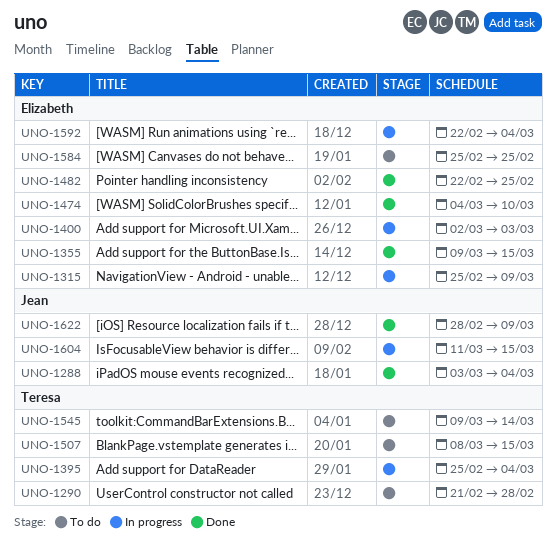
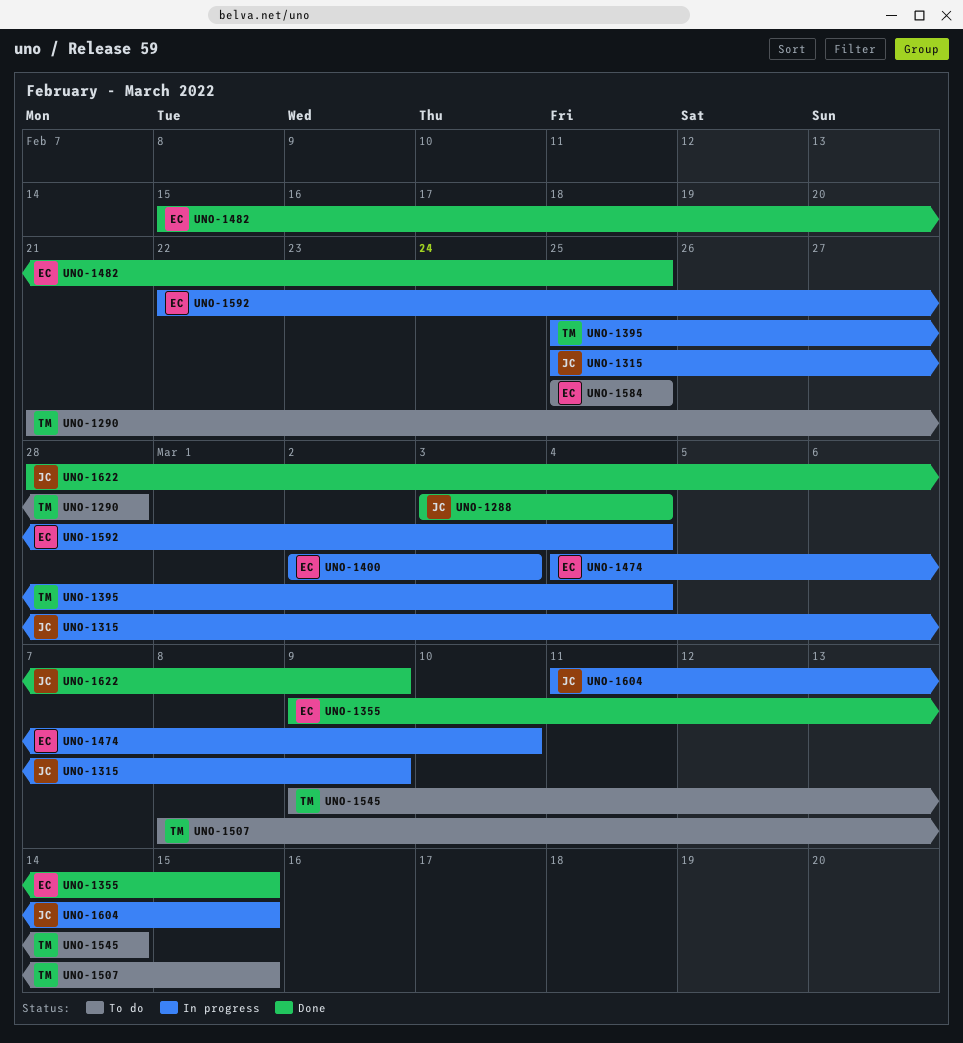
UNO-1315, owner: Elizabeth -> Jean
UNO-1474, status: Done -> In progress
UNO-1482, start: Feb 22 -> Feb 15

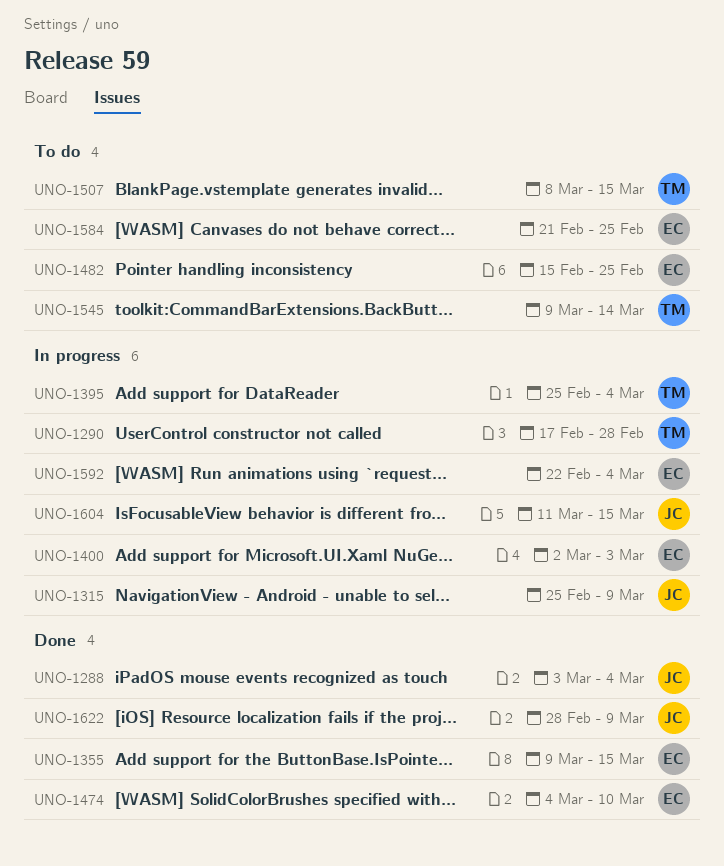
UNO-1290, status: To do -> In progress
UNO-1290, start: Feb 21 -> Feb 17
UNO-1474, status: In progress -> Done
UNO-1482, status: Done -> To do
UNO-1584, start: Feb 25 -> Feb 21

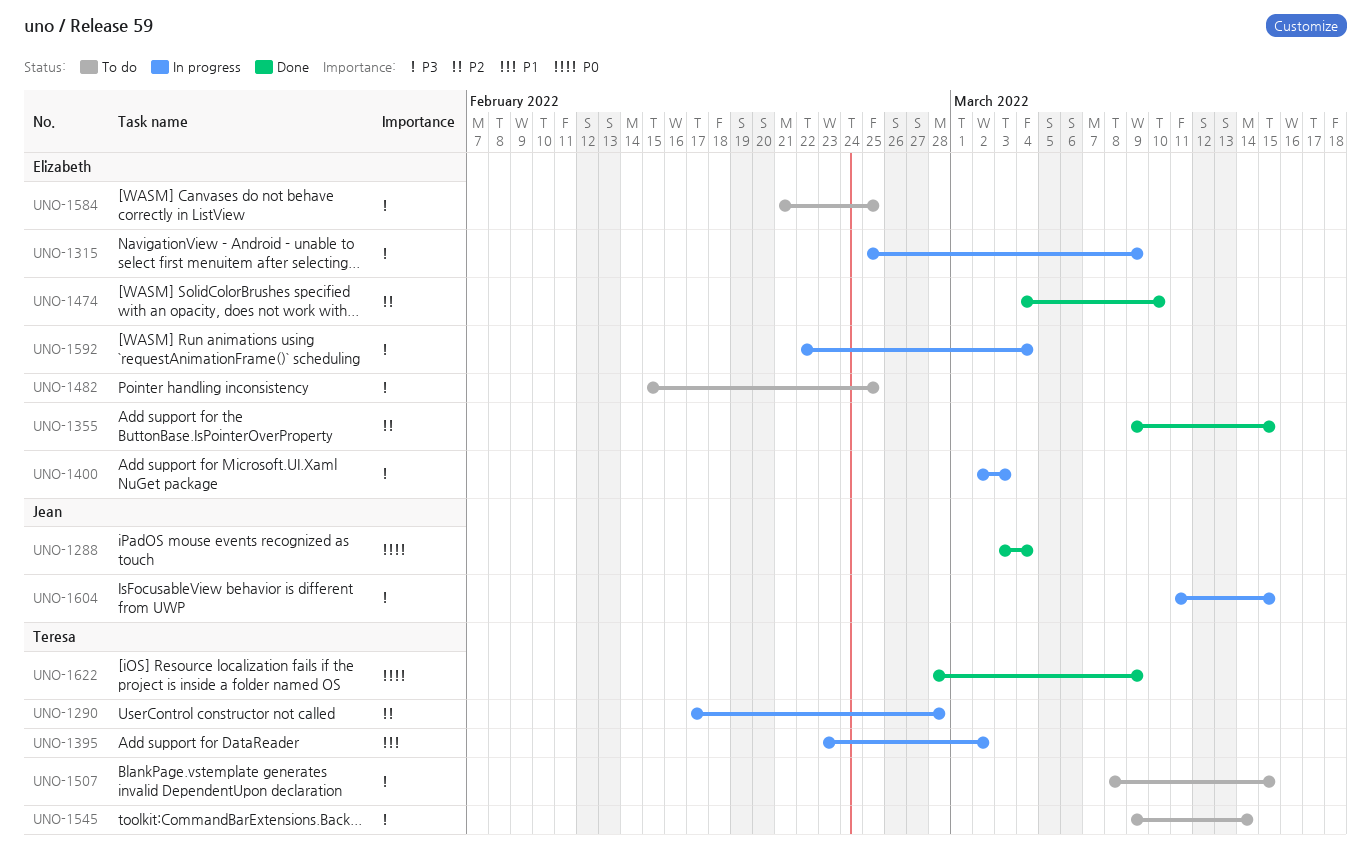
UNO-1315, owner: Jean -> Elizabeth
UNO-1395, start: Feb 25 -> Feb 23
UNO-1395, due: Mar 4 -> Mar 2
UNO-1622, owner: Jean -> Teresa

